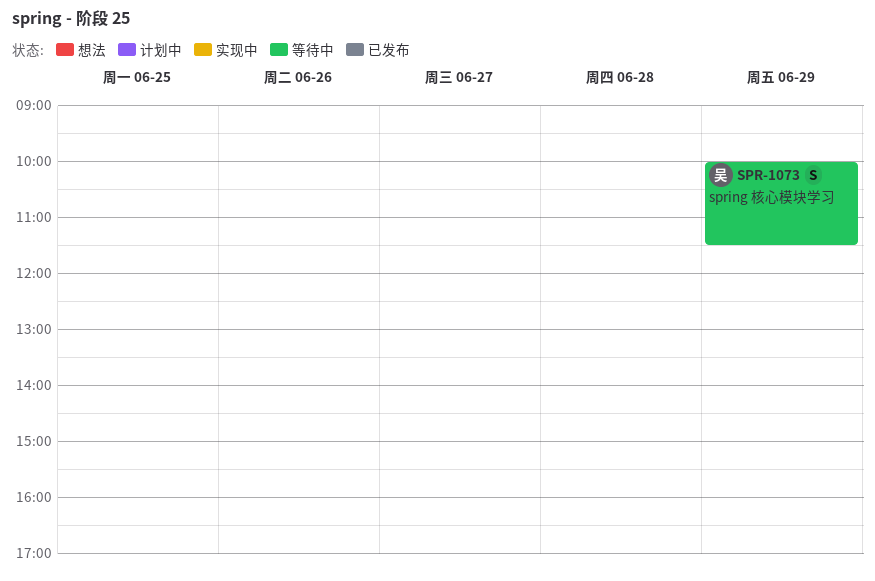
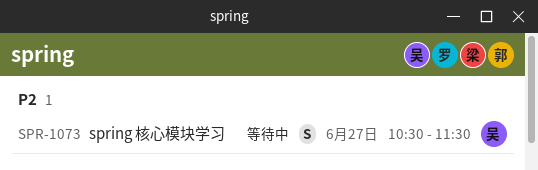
SPR-1073, day: Jun 29 -> Jun 27
SPR-1073, begins: 10:00 -> 10:30

